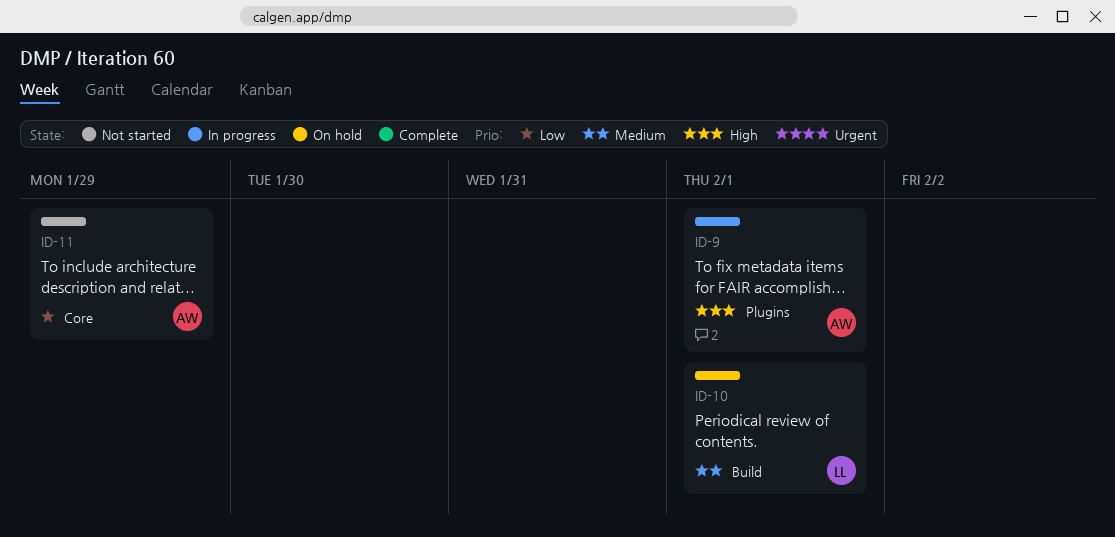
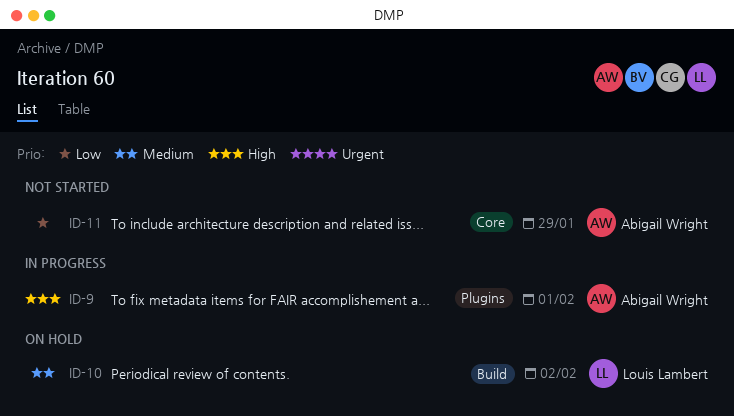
ID-10, due: Feb 1 -> Feb 2

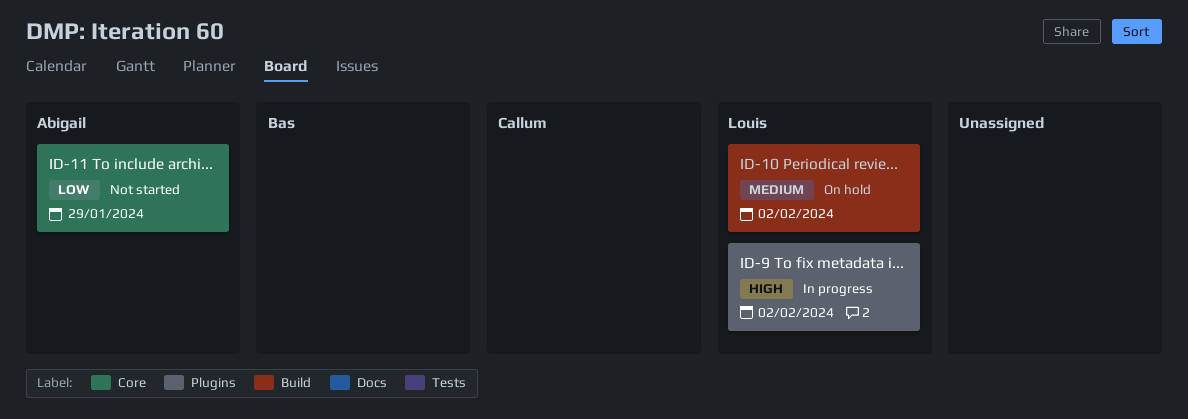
ID-9, owner: Abigail Wright -> Louis Lambert
ID-9, due: Feb 1 -> Feb 2

